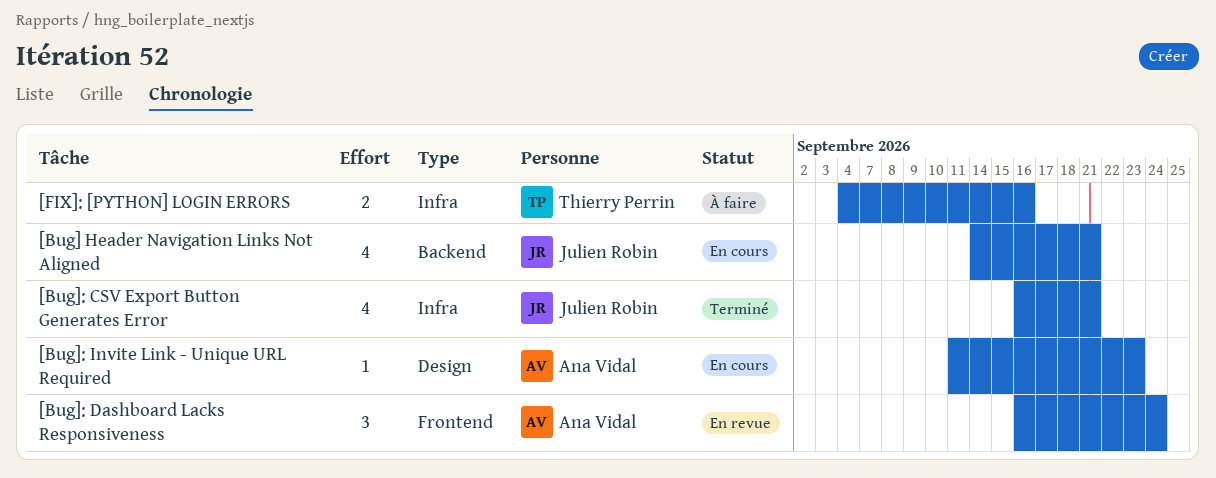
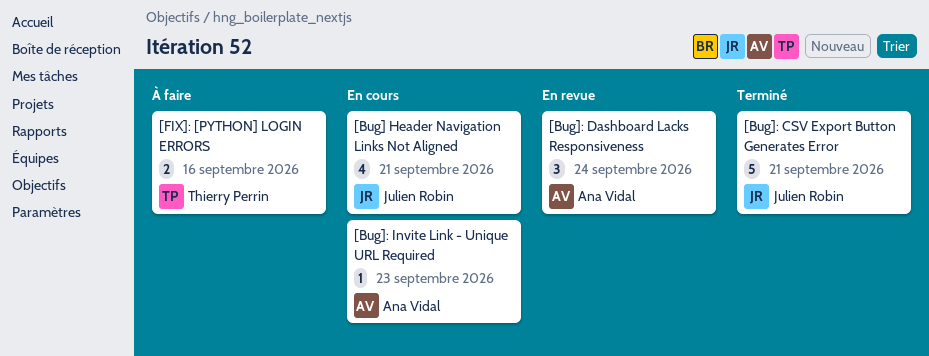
[Bug]: CSV Export Button Generates Error, estimate: 4 -> 5

